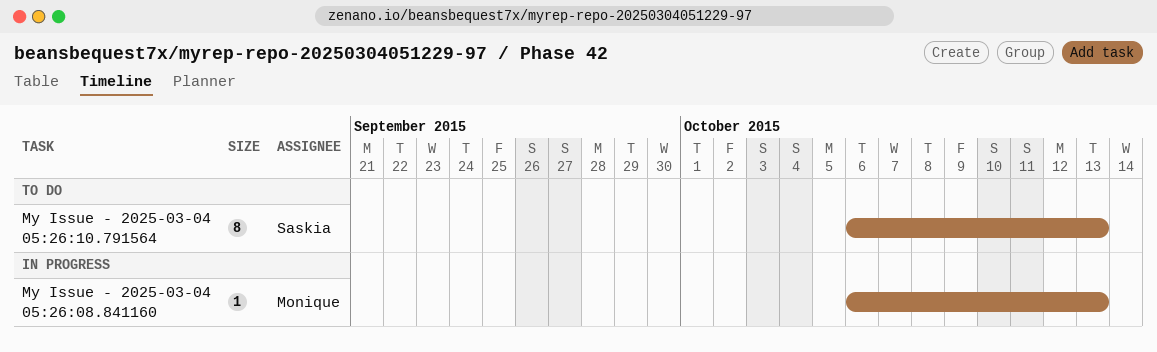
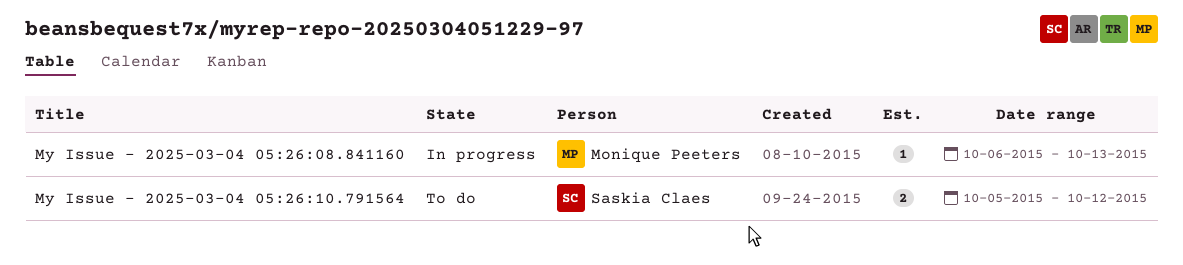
My Issue - 2025-03-04 05:26:10.791564, estimate: 8 -> 2
My Issue - 2025-03-04 05:26:10.791564, start: Oct 6 -> Oct 5
My Issue - 2025-03-04 05:26:10.791564, due: Oct 13 -> Oct 12

